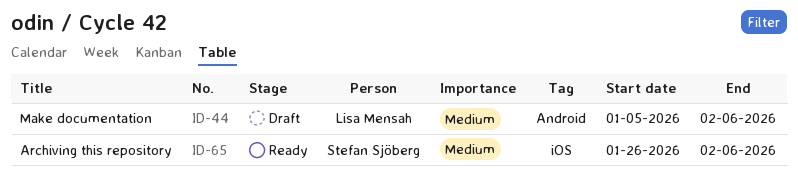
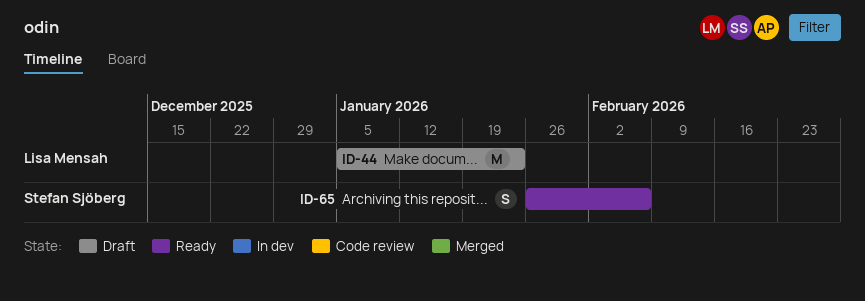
ID-44, due: Feb 6 -> Jan 23

